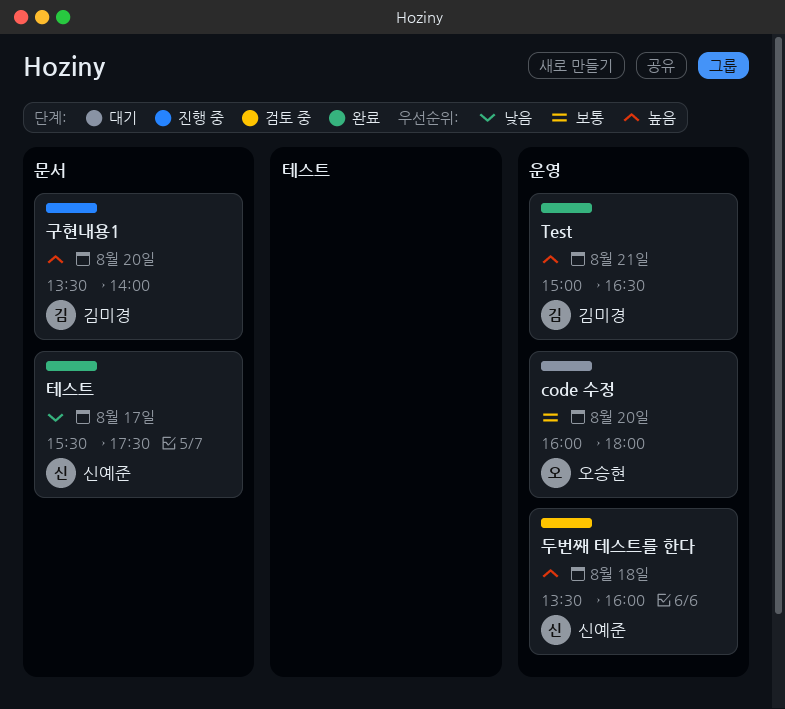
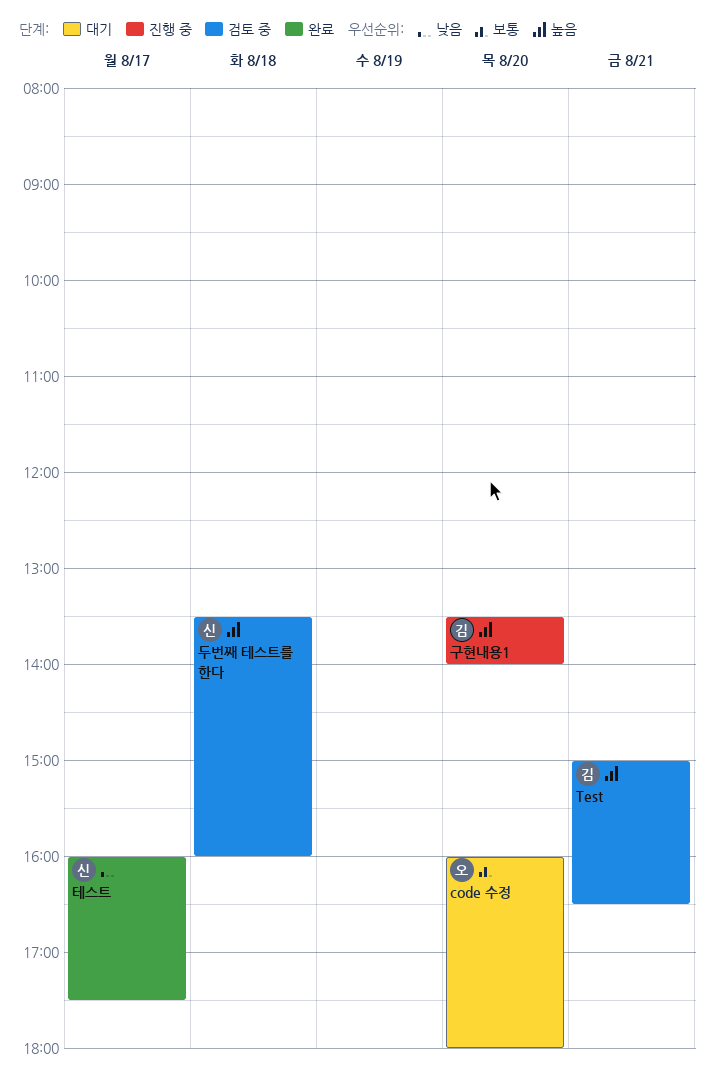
Test, status: 완료 -> 검토 중
테스트, begins: 15:30 -> 16:00

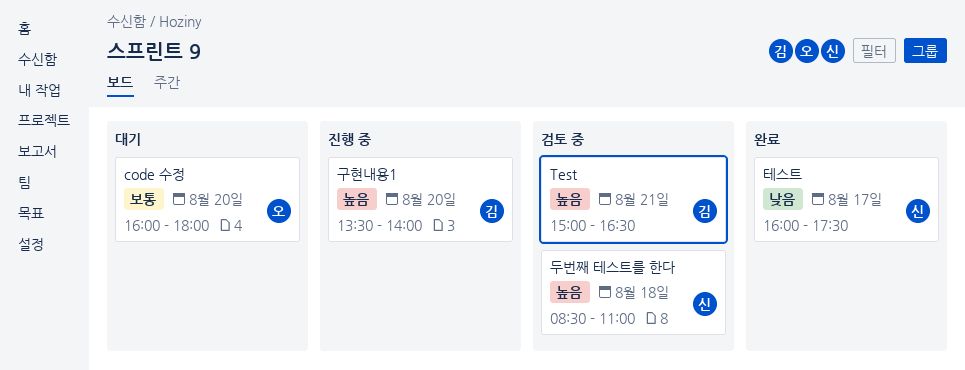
두번째 테스트를 한다, begins: 13:30 -> 08:30
두번째 테스트를 한다, ends: 16:00 -> 11:00

